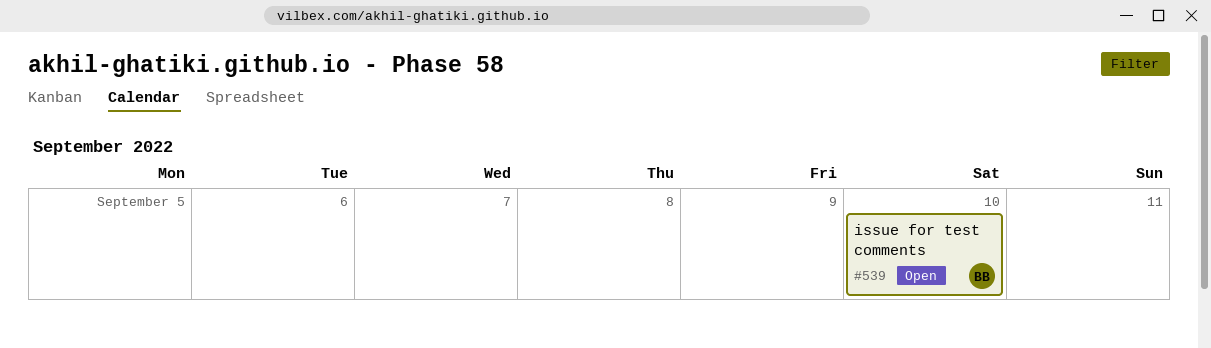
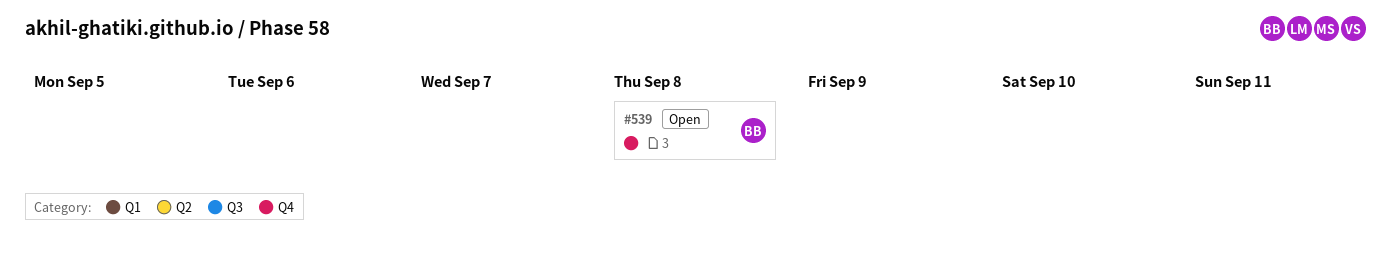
#539, due: Sep 10 -> Sep 8

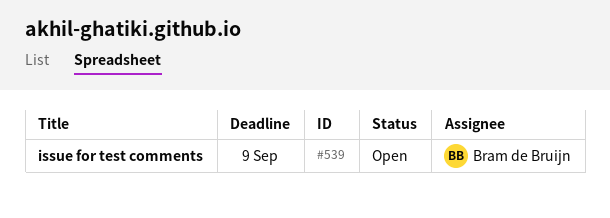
#539, due: Sep 8 -> Sep 9

